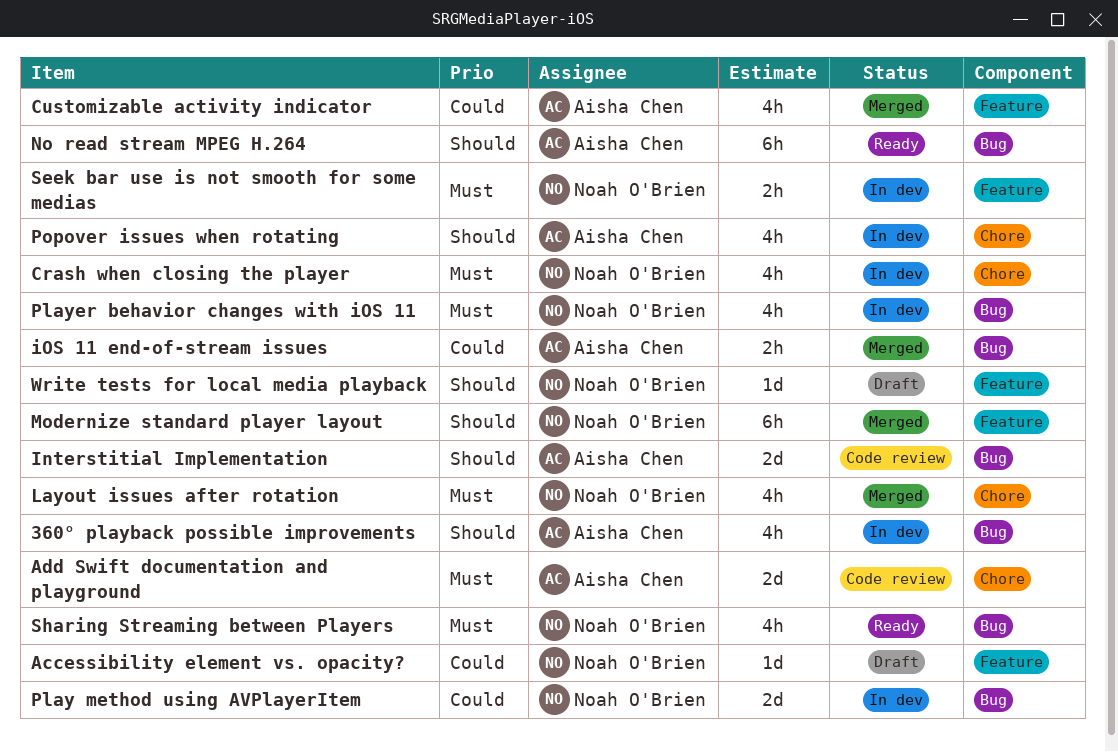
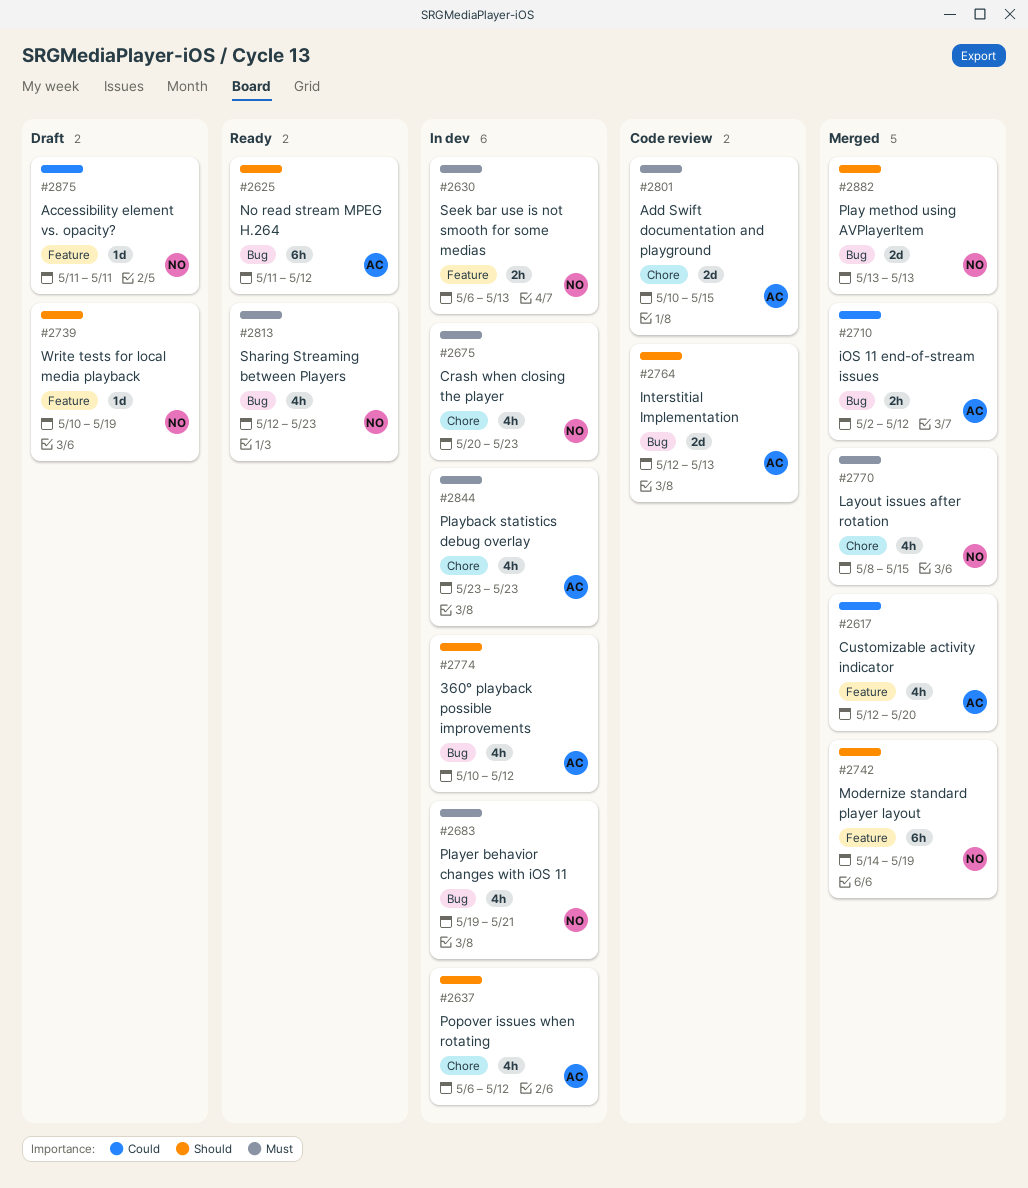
Play method using AVPlayerItem, status: In dev -> Merged
Play method using AVPlayerItem, priority: Could -> Should
Playback statistics debug overlay: none -> present

